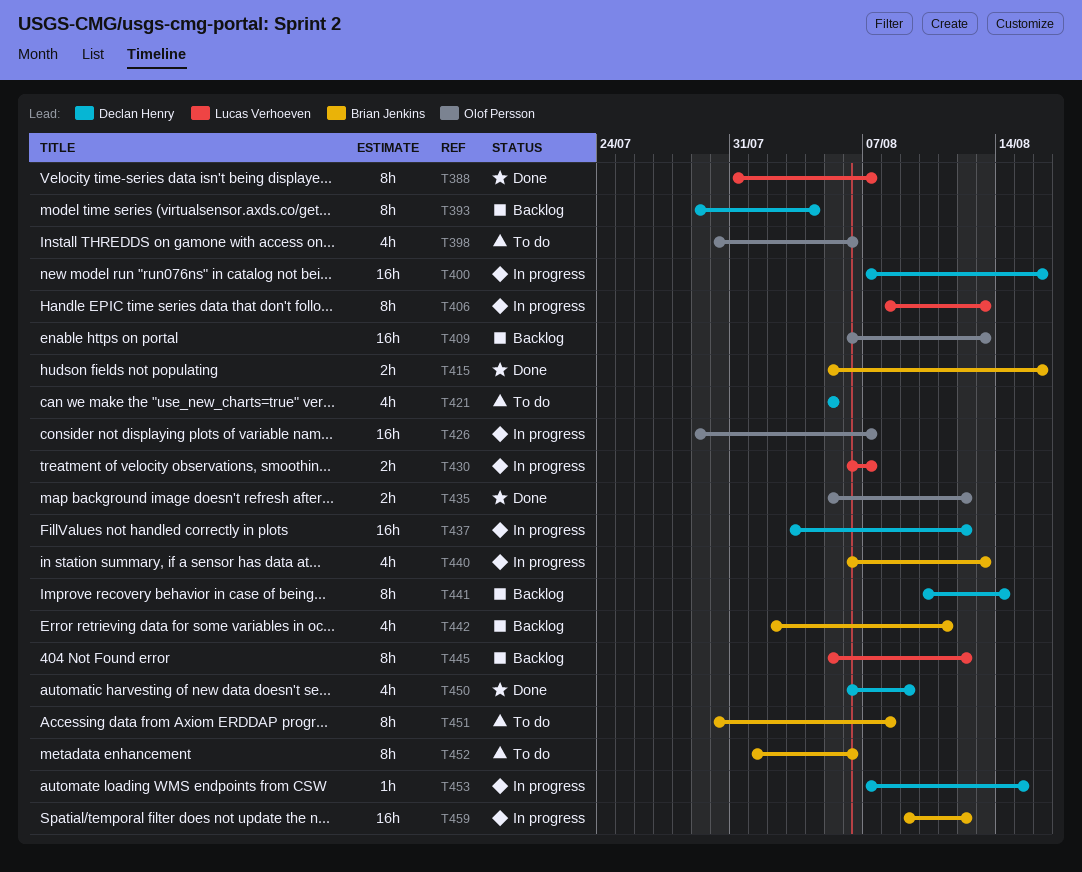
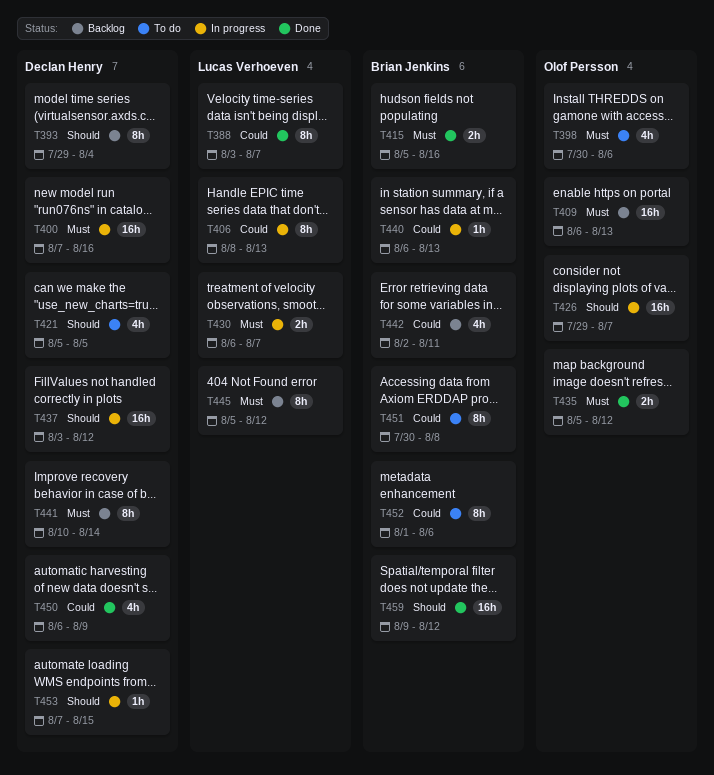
T388, start: Jul 31 -> Aug 3
T440, estimate: 4h -> 1h
T459, status: In progress -> Done

